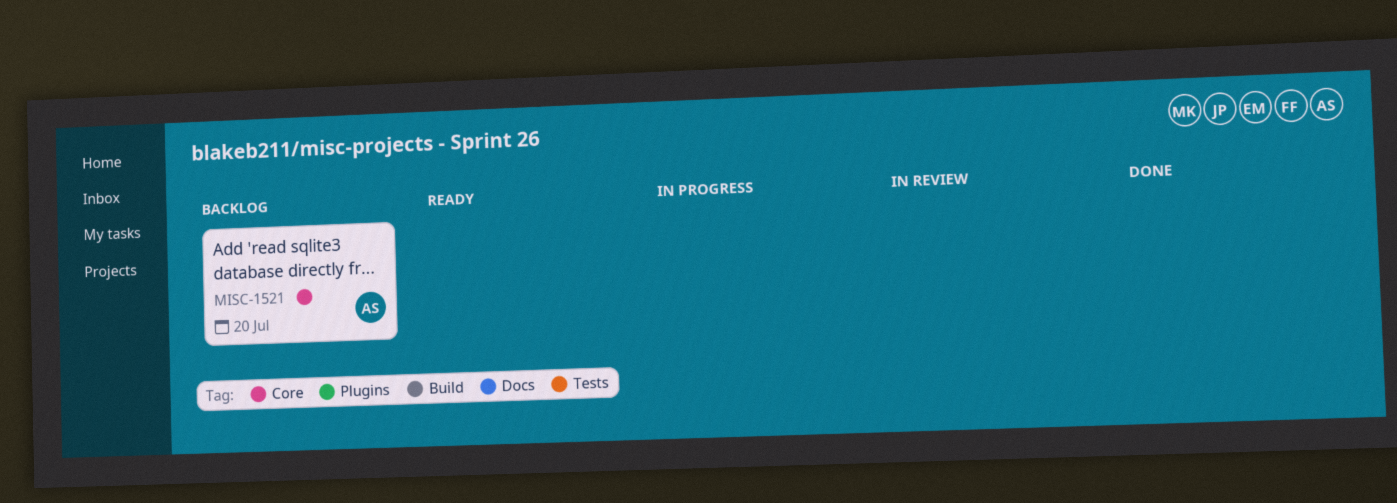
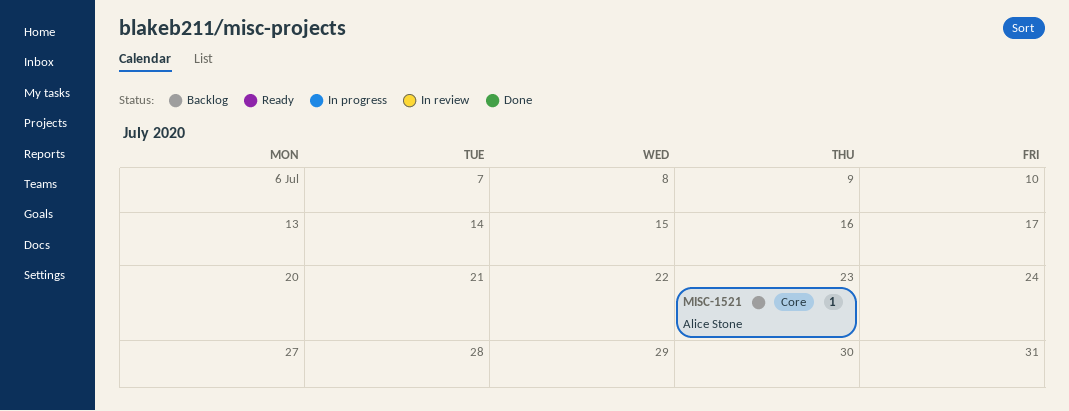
MISC-1521, due: Jul 20 -> Jul 23

